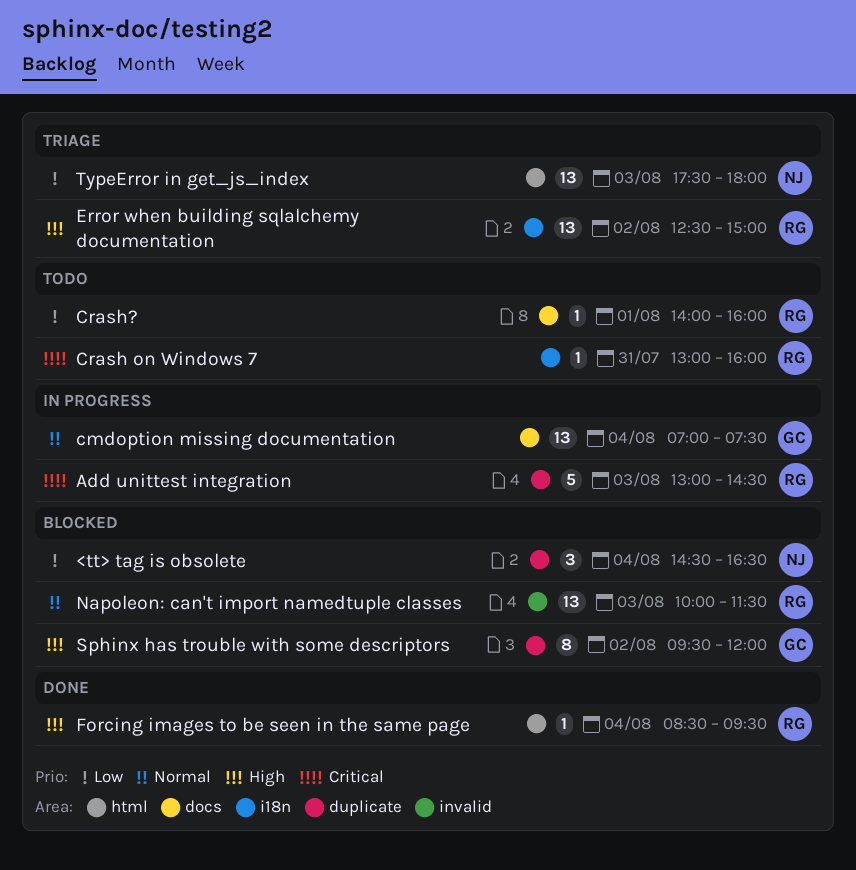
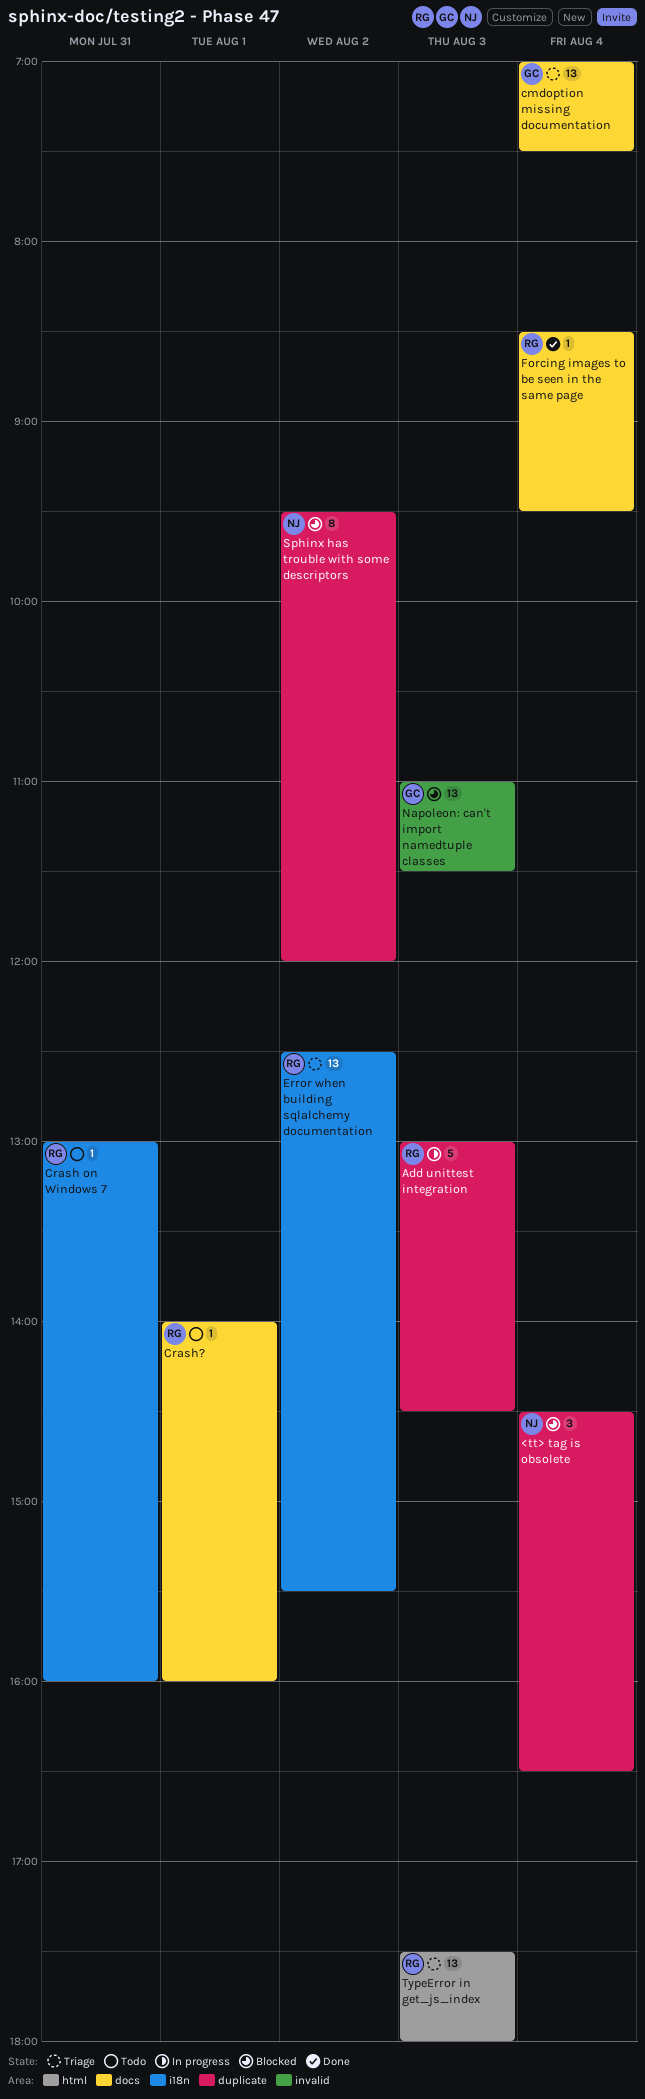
cmdoption missing documentation, status: In progress -> Triage
Error when building sqlalchemy documentation, ends: 15:00 -> 15:30
Forcing images to be seen in the same page, label: html -> docs
Napoleon: can't import namedtuple classes, owner: RG -> GC
Napoleon: can't import namedtuple classes, begins: 10:00 -> 11:00
Sphinx has trouble with some descriptors, owner: GC -> NJ
TypeError in get_js_index, owner: NJ -> RG

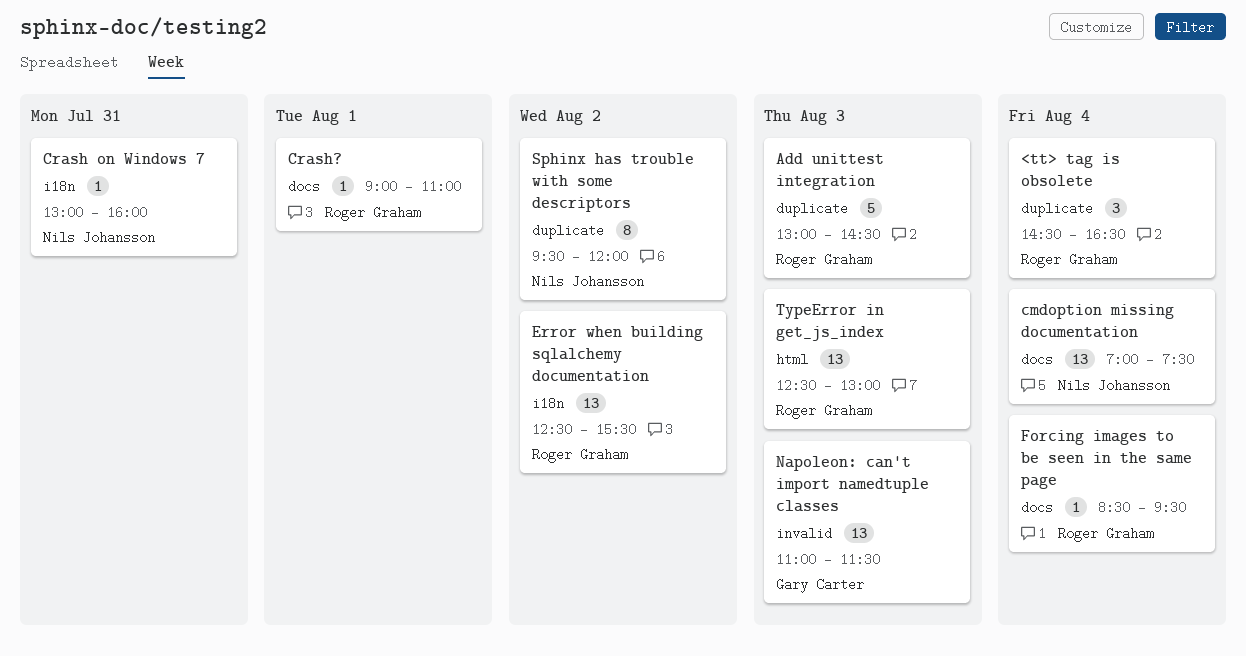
<tt> tag is obsolete, owner: Nils Johansson -> Roger Graham
cmdoption missing documentation, owner: Gary Carter -> Nils Johansson
Crash on Windows 7, owner: Roger Graham -> Nils Johansson
Crash?, begins: 14:00 -> 09:00
Crash?, ends: 16:00 -> 11:00
TypeError in get_js_index, begins: 17:30 -> 12:30
TypeError in get_js_index, ends: 18:00 -> 13:00

